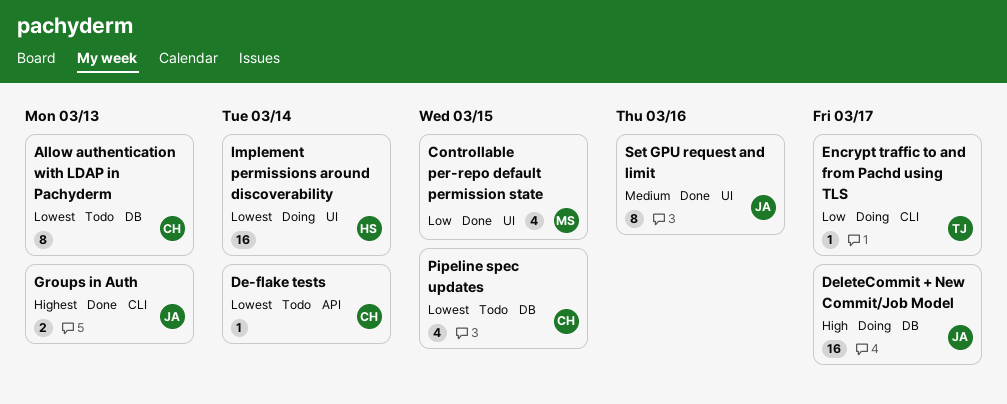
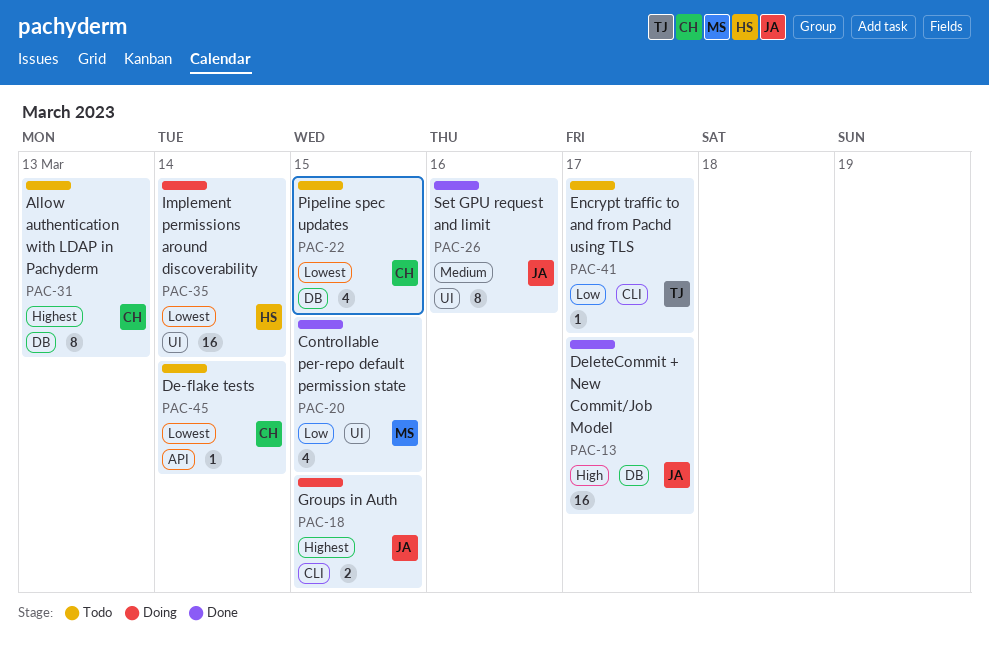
Allow authentication with LDAP in Pachyderm, priority: Lowest -> Highest
DeleteCommit + New Commit/Job Model, status: Doing -> Done
Encrypt traffic to and from Pachd using TLS, status: Doing -> Todo
Groups in Auth, status: Done -> Doing
Groups in Auth, due: Mar 13 -> Mar 15

